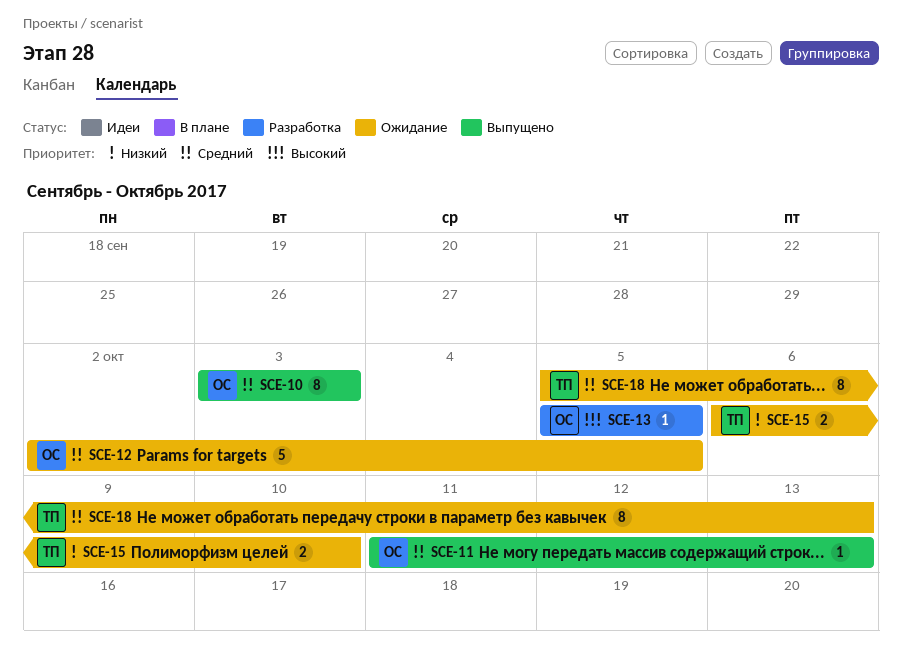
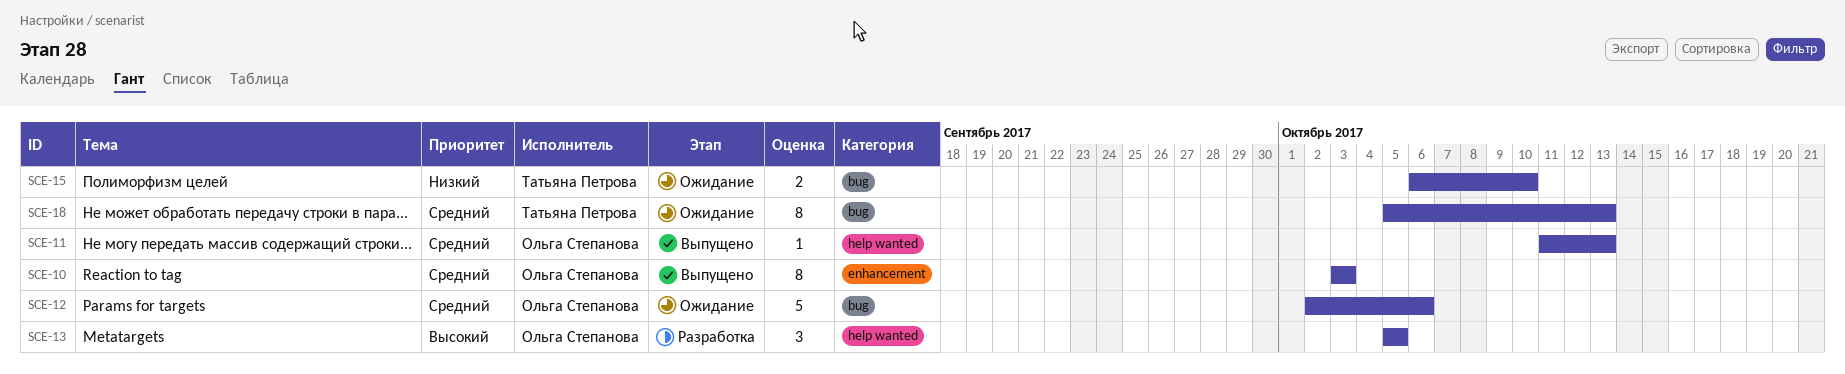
SCE-12, due: Oct 5 -> Oct 6
SCE-13, estimate: 1 -> 3

